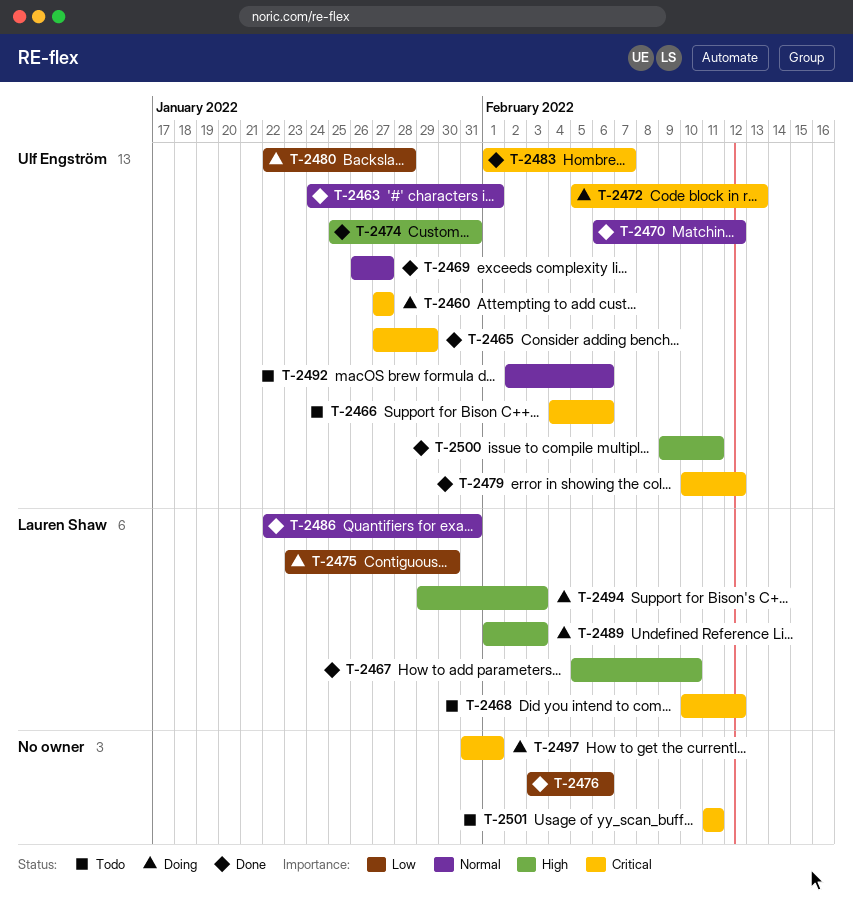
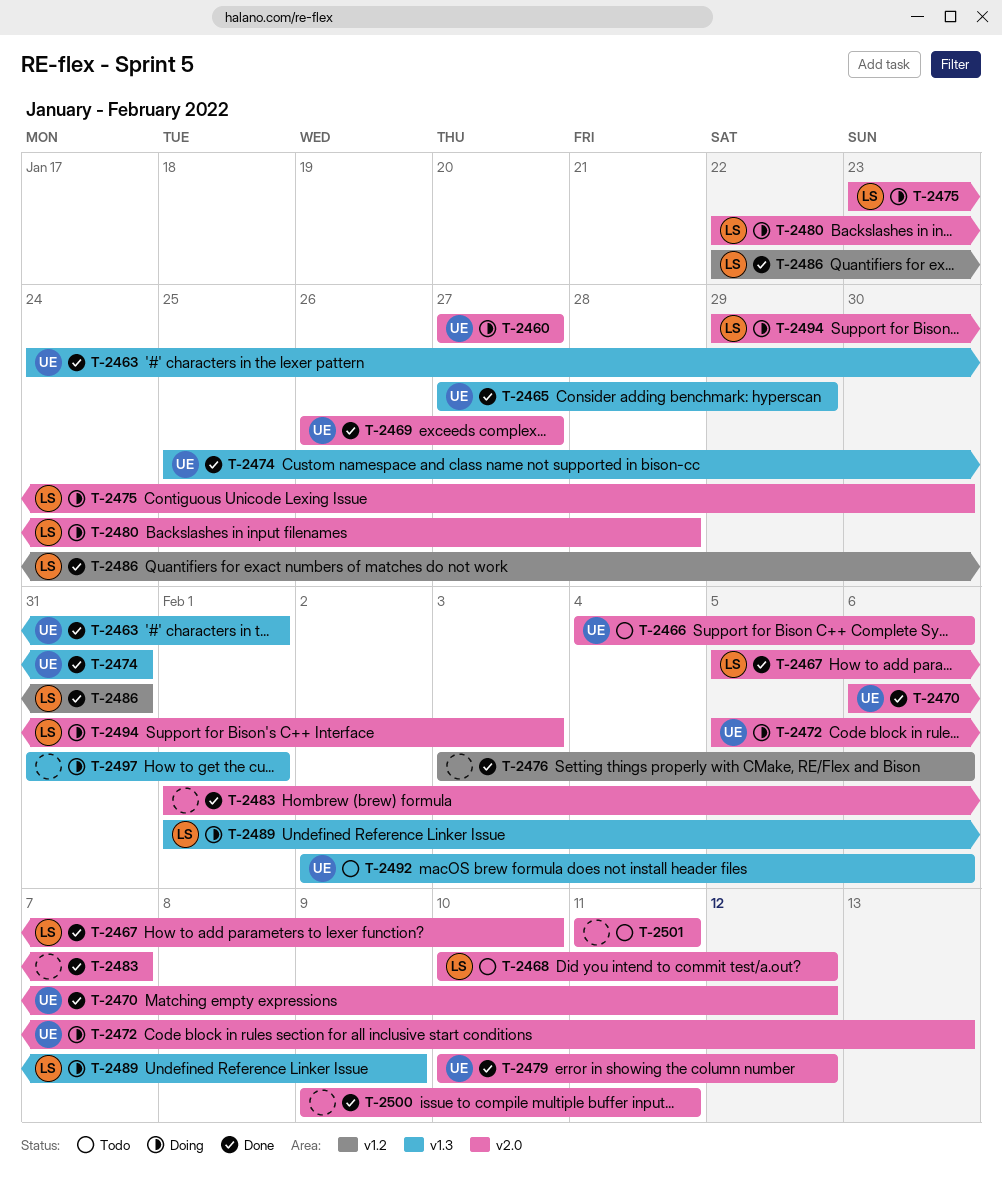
T-2480, owner: Ulf Engström -> Lauren Shaw
T-2483, owner: Ulf Engström -> none
T-2489, due: Feb 3 -> Feb 9
T-2500, owner: Ulf Engström -> none

